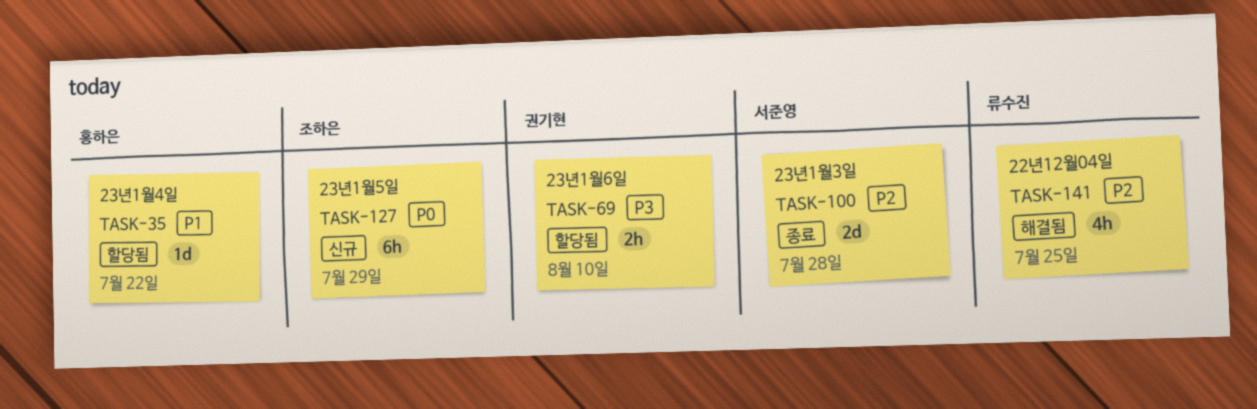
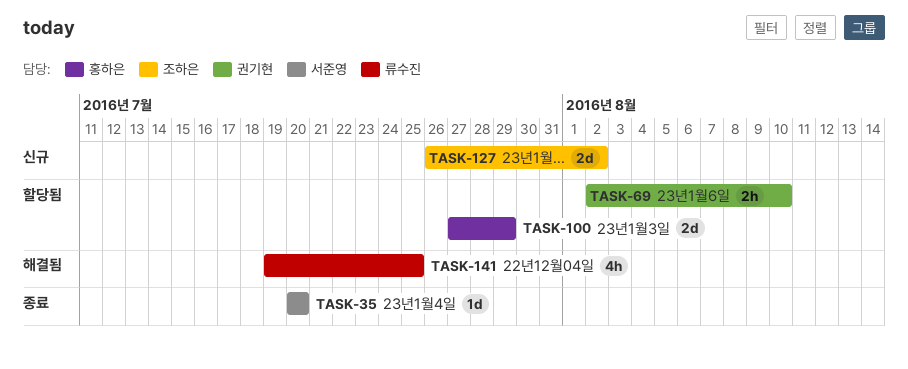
TASK-35, status: 할당됨 -> 종료
TASK-35, owner: 홍하은 -> 서준영
TASK-35, due: Jul 22 -> Jul 20
TASK-100, status: 종료 -> 할당됨
TASK-100, owner: 서준영 -> 홍하은
TASK-100, due: Jul 28 -> Jul 29
TASK-127, estimate: 6h -> 2d
TASK-127, due: Jul 29 -> Aug 2

